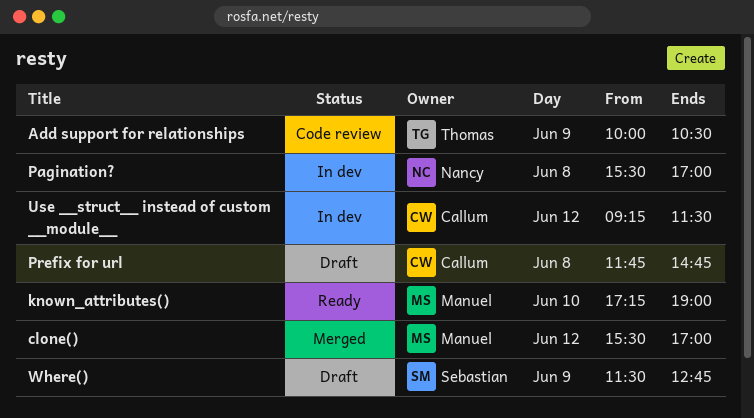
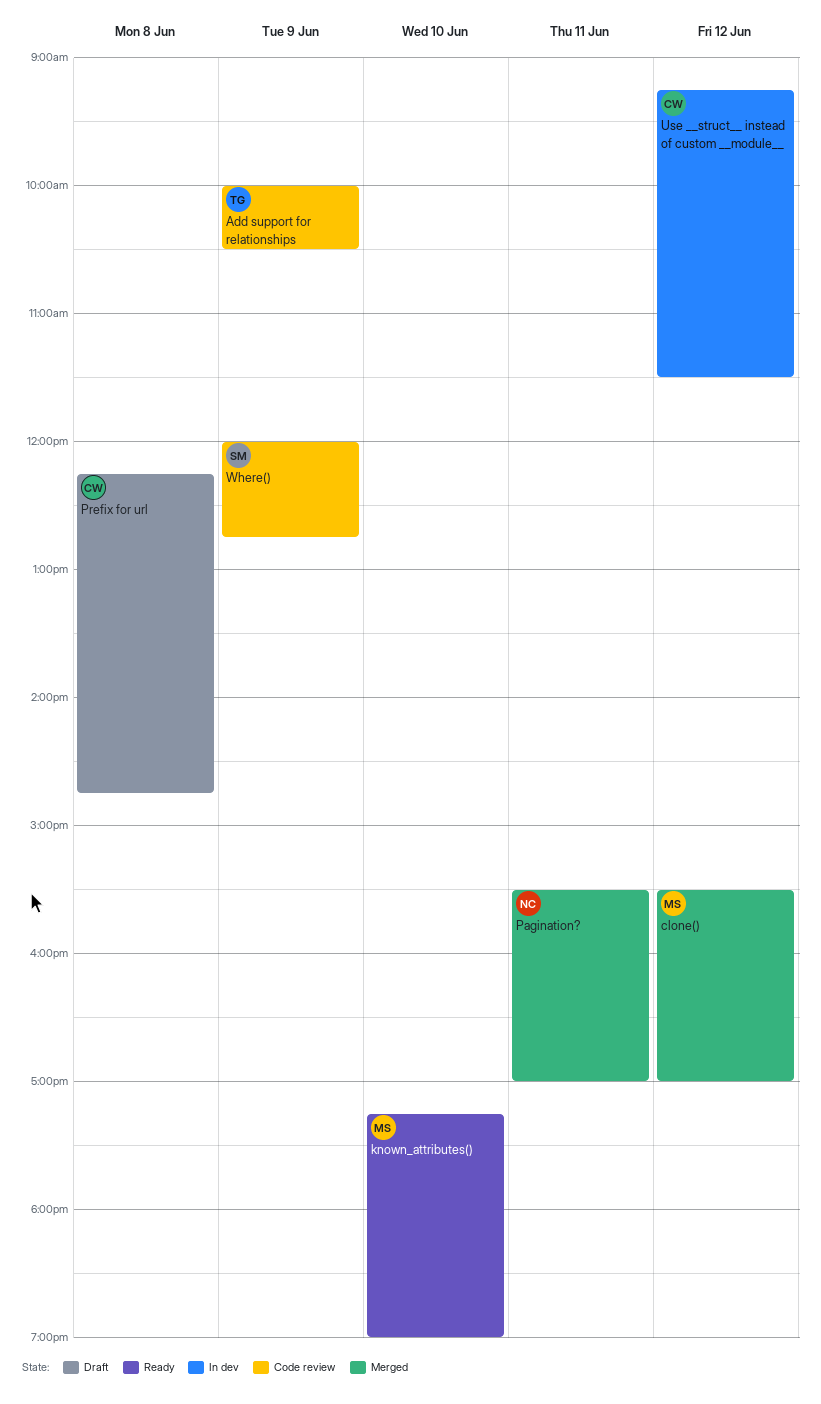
Pagination?, status: In dev -> Merged
Pagination?, day: Jun 8 -> Jun 11
Prefix for url, begins: 11:45 -> 12:15
Where(), status: Draft -> Code review
Where(), begins: 11:30 -> 12:00

